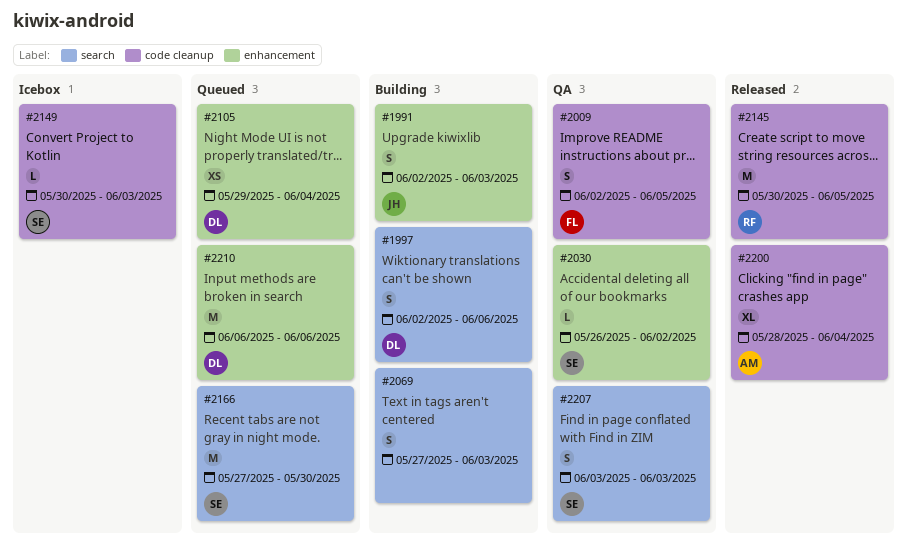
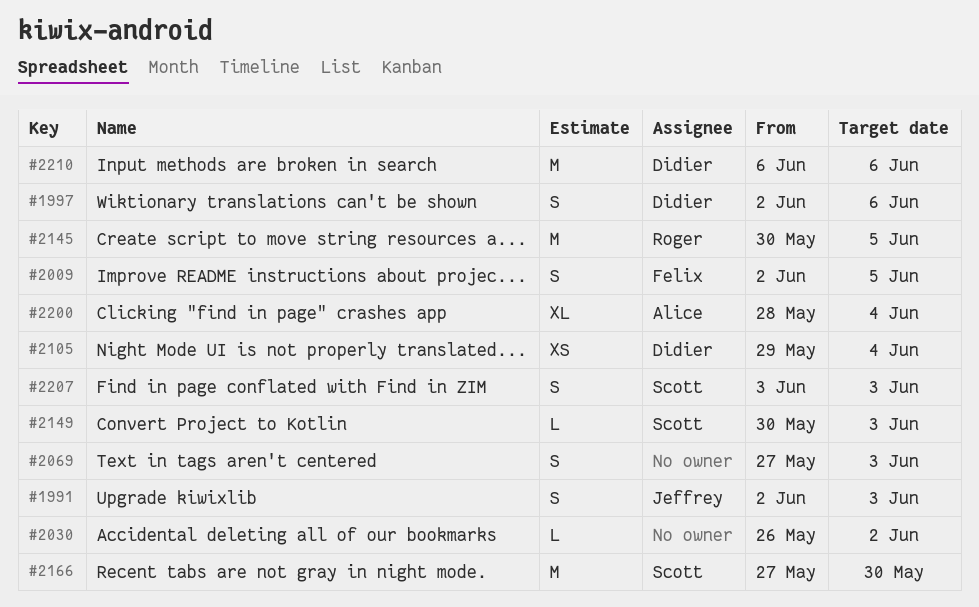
#2030, owner: Scott -> none

